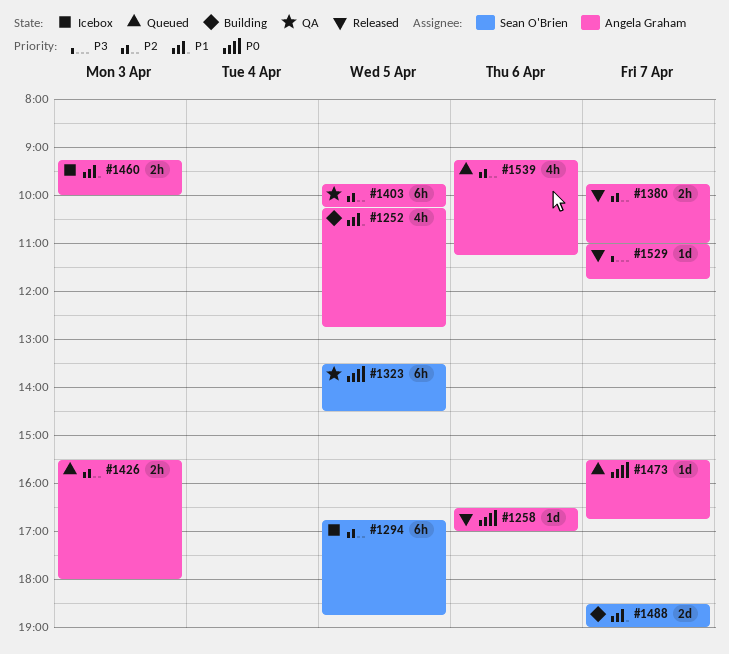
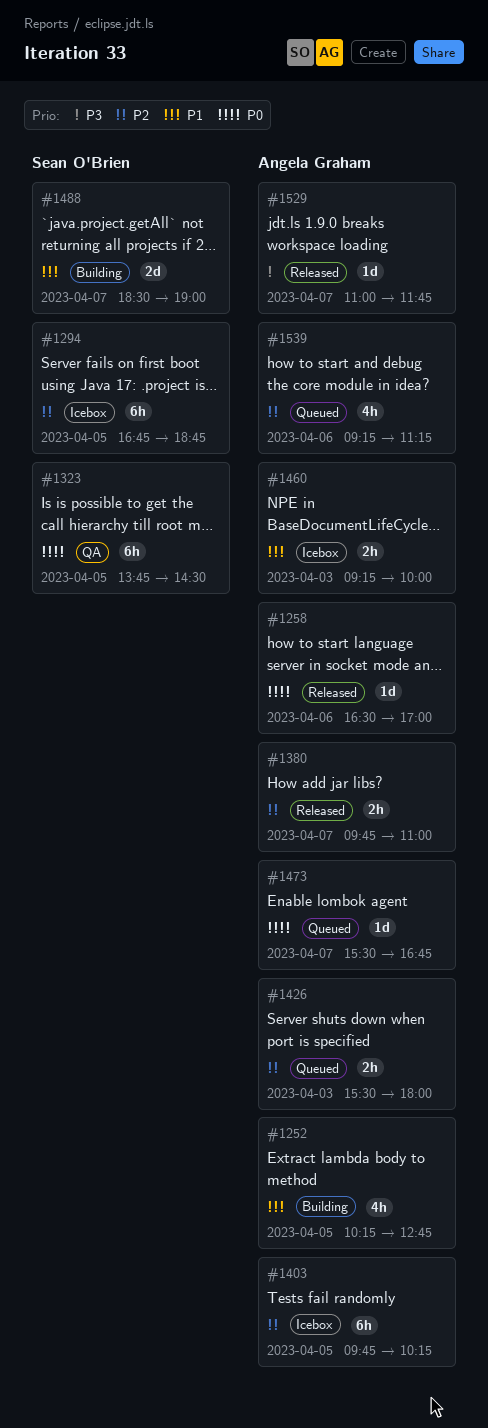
#1323, begins: 13:30 -> 13:45
#1403, status: QA -> Icebox

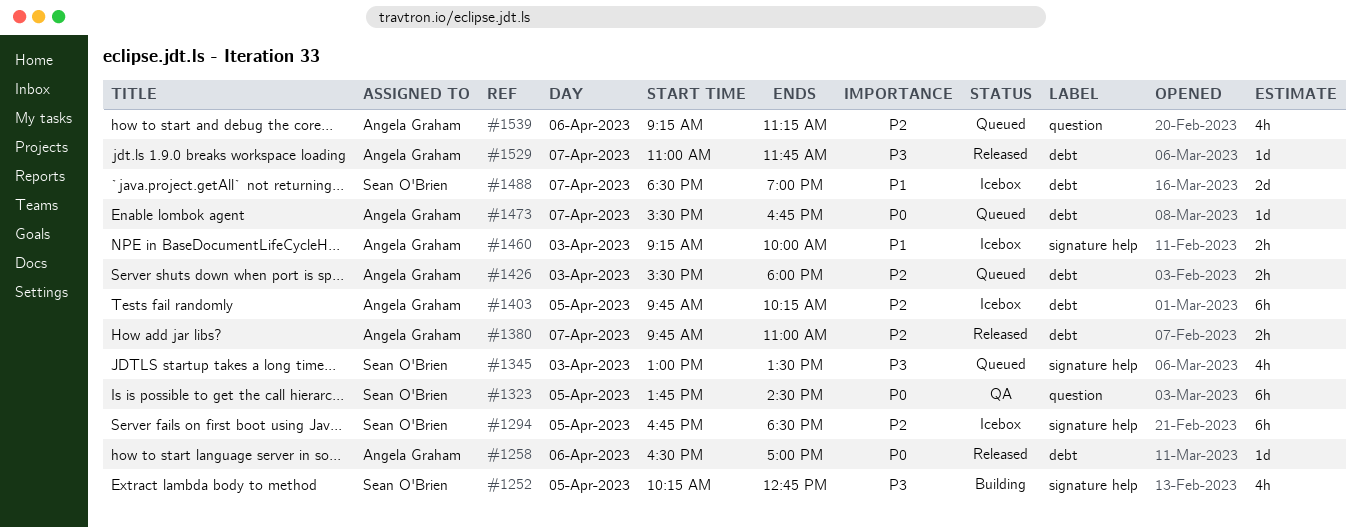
#1252, owner: Angela Graham -> Sean O'Brien
#1252, priority: P1 -> P3
#1294, ends: 18:45 -> 18:30
#1345: none -> present
#1488, status: Building -> Icebox

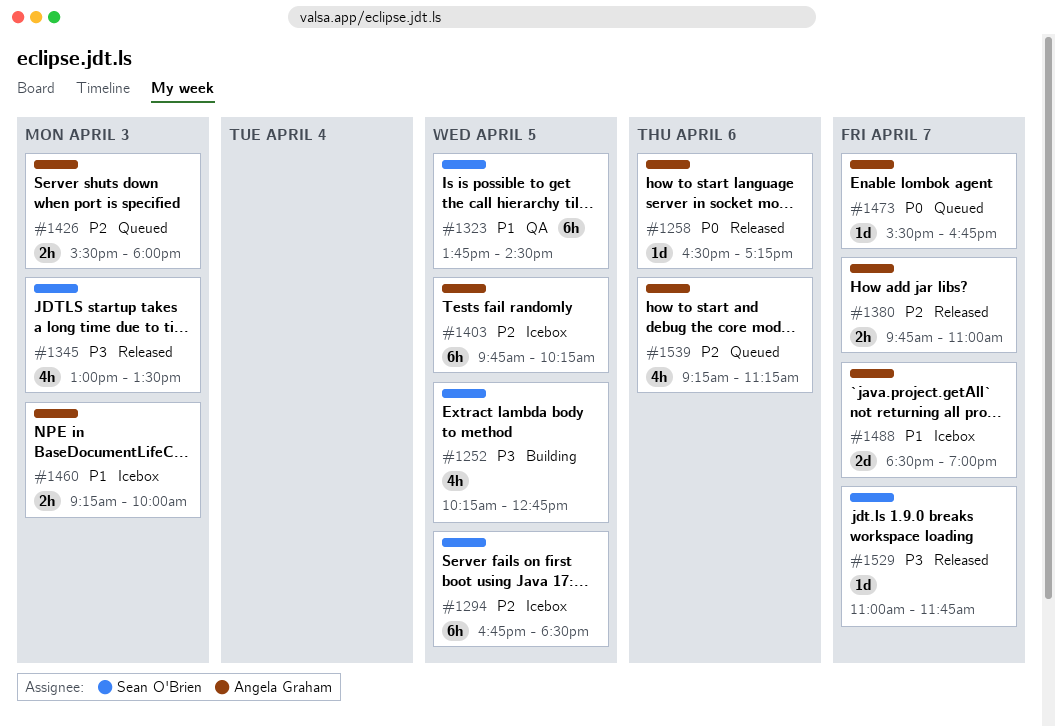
#1258, ends: 17:00 -> 17:15
#1323, priority: P0 -> P1
#1345, status: Queued -> Released
#1488, owner: Sean O'Brien -> Angela Graham
#1529, owner: Angela Graham -> Sean O'Brien

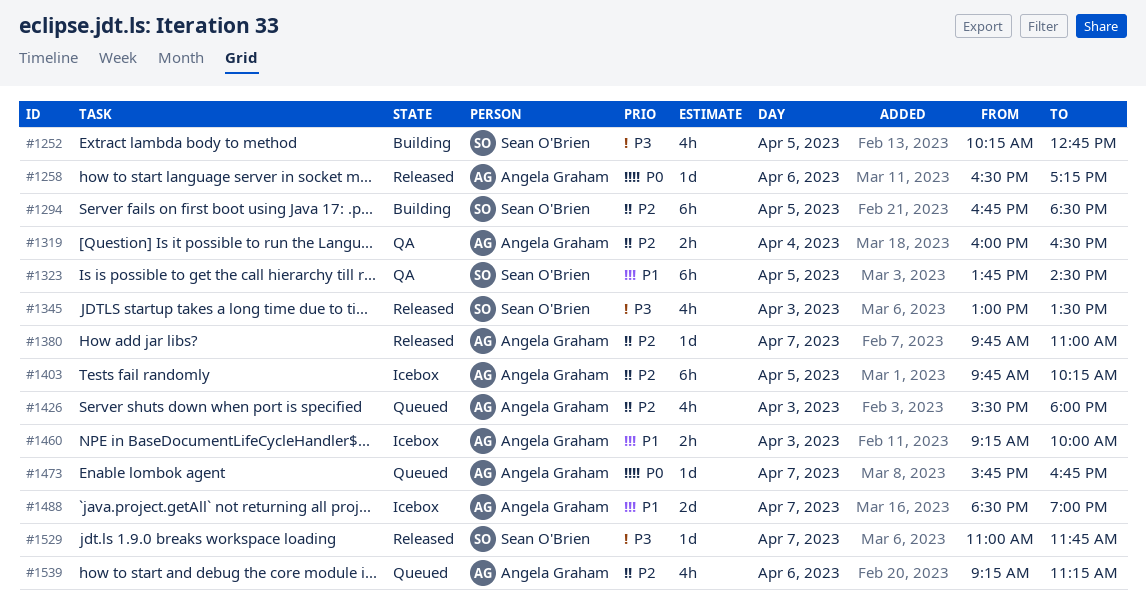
#1294, status: Icebox -> Building
#1319: none -> present
#1380, estimate: 2h -> 1d
#1426, estimate: 2h -> 4h
#1473, begins: 15:30 -> 15:45

